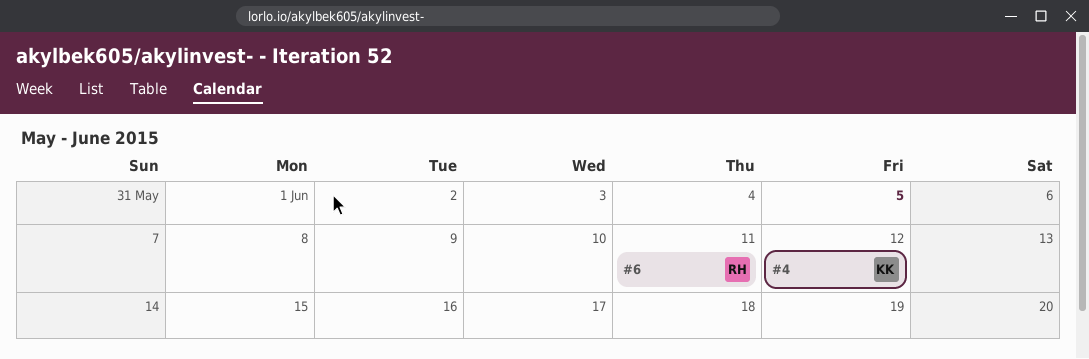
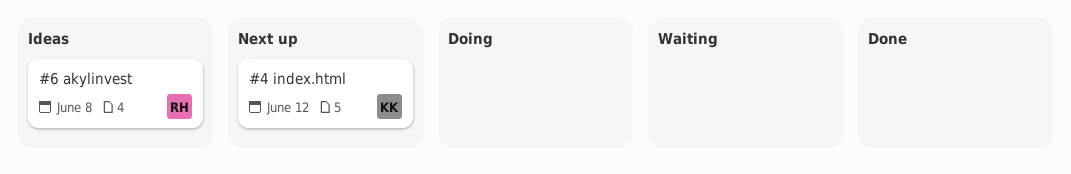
#6, due: Jun 11 -> Jun 8

